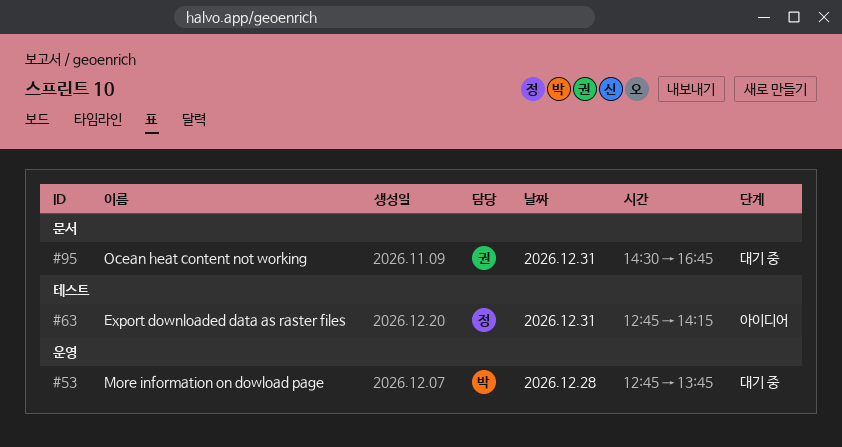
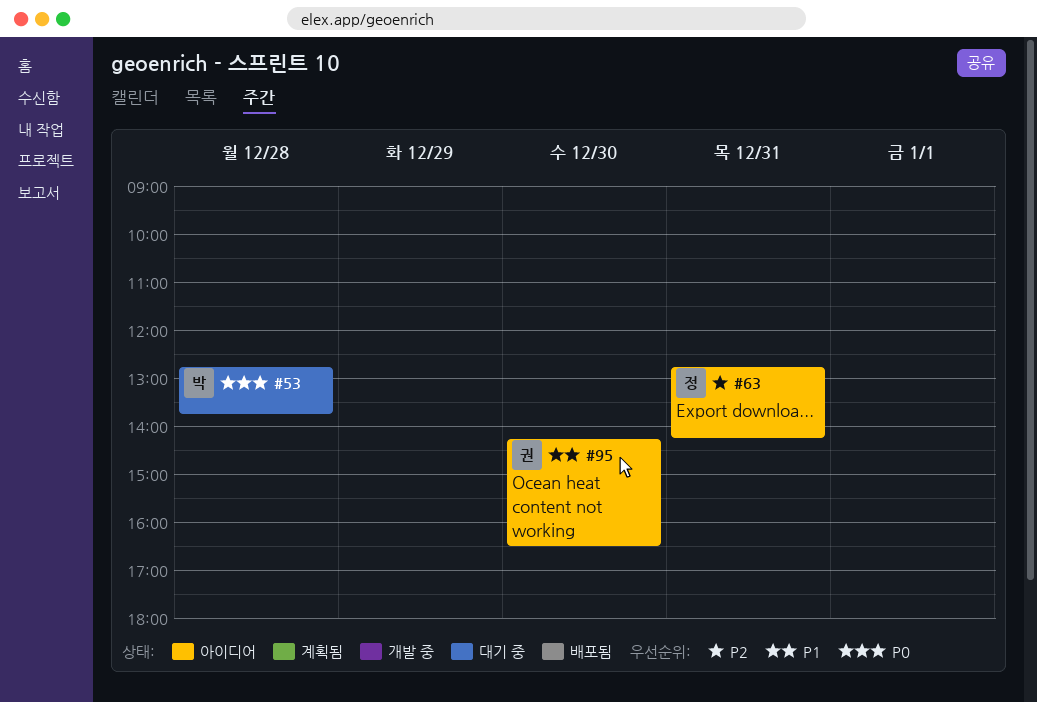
#95, status: 대기 중 -> 아이디어
#95, day: Dec 31 -> Dec 30
#95, begins: 14:30 -> 14:15
#95, ends: 16:45 -> 16:30

